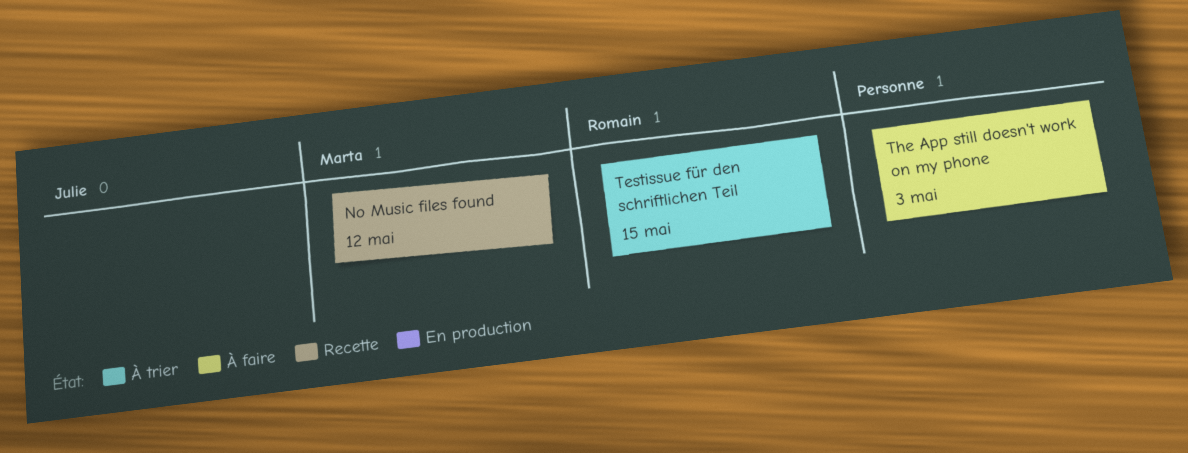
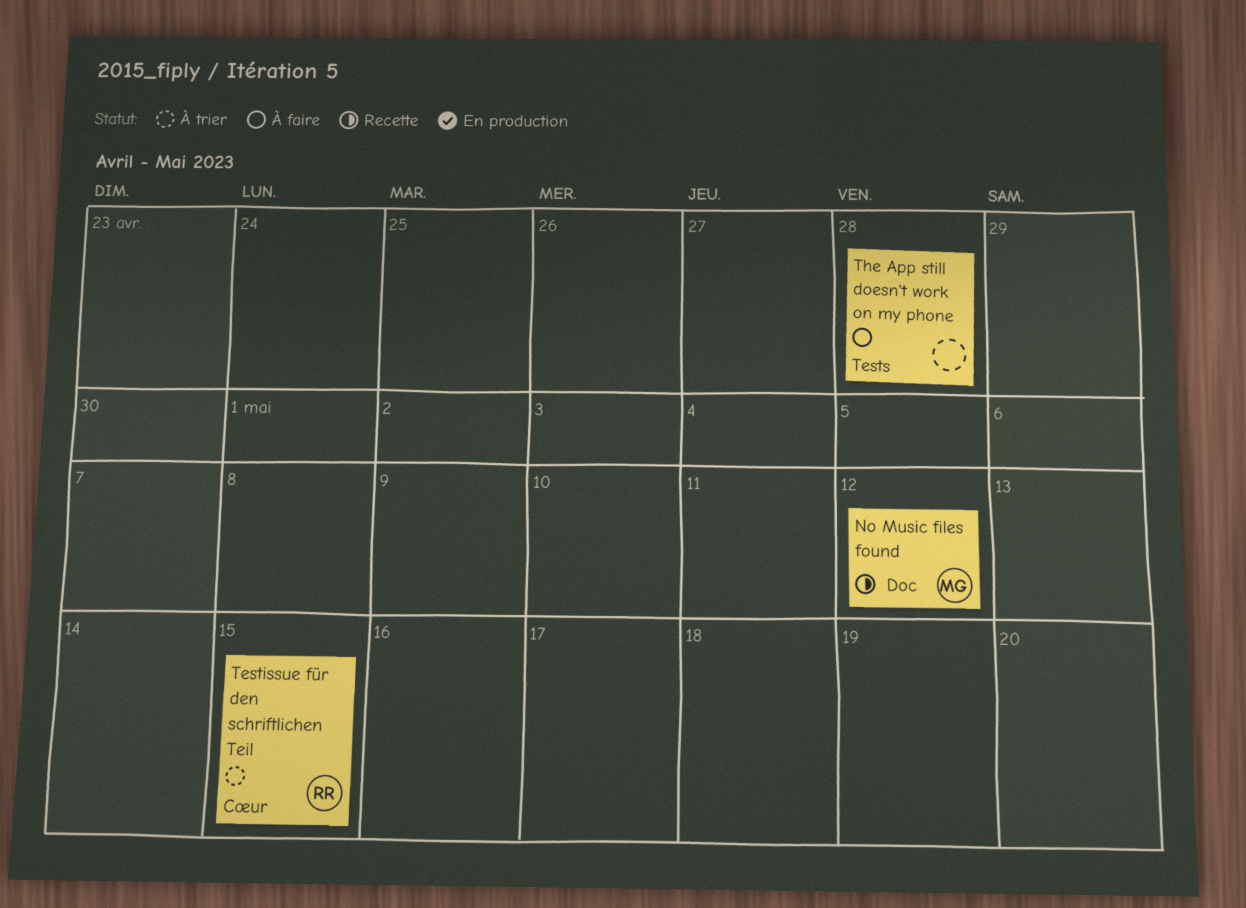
The App still doesn't work on my phone, due: May 3 -> Apr 28

